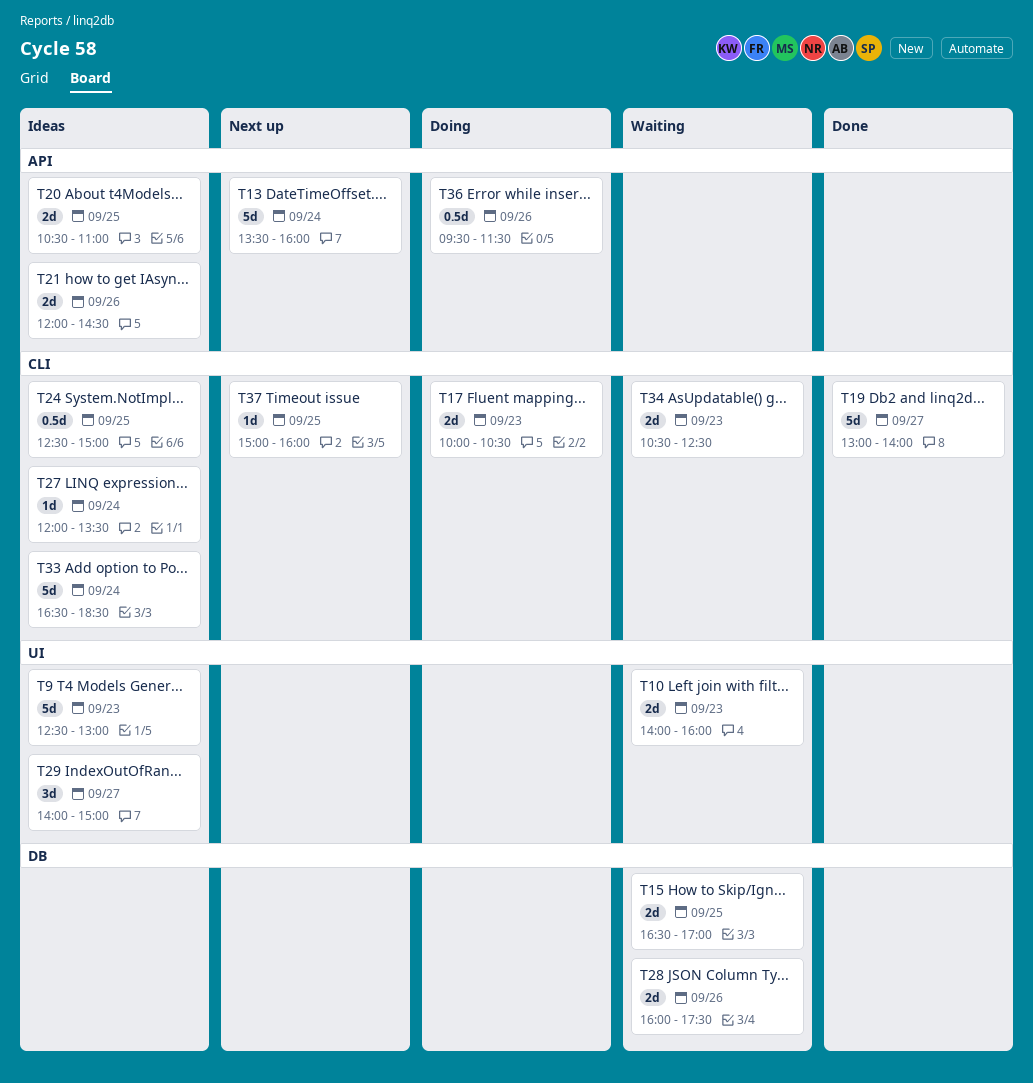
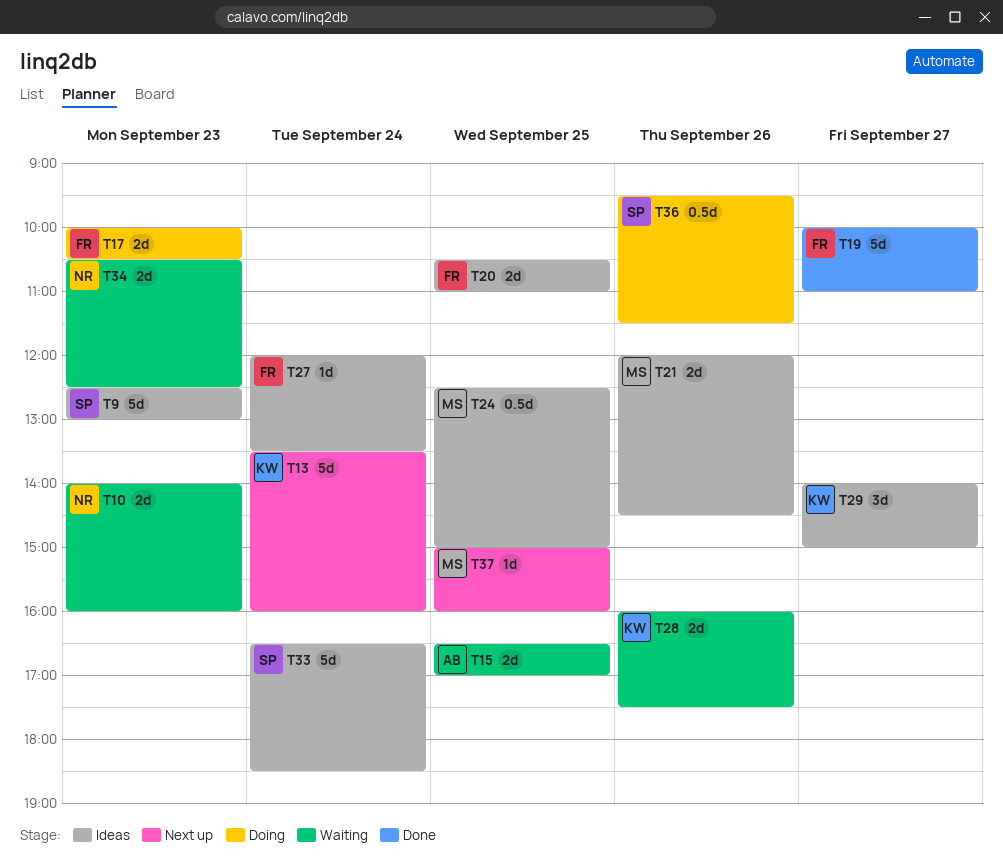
T19, begins: 13:00 -> 10:00
T19, ends: 14:00 -> 11:00

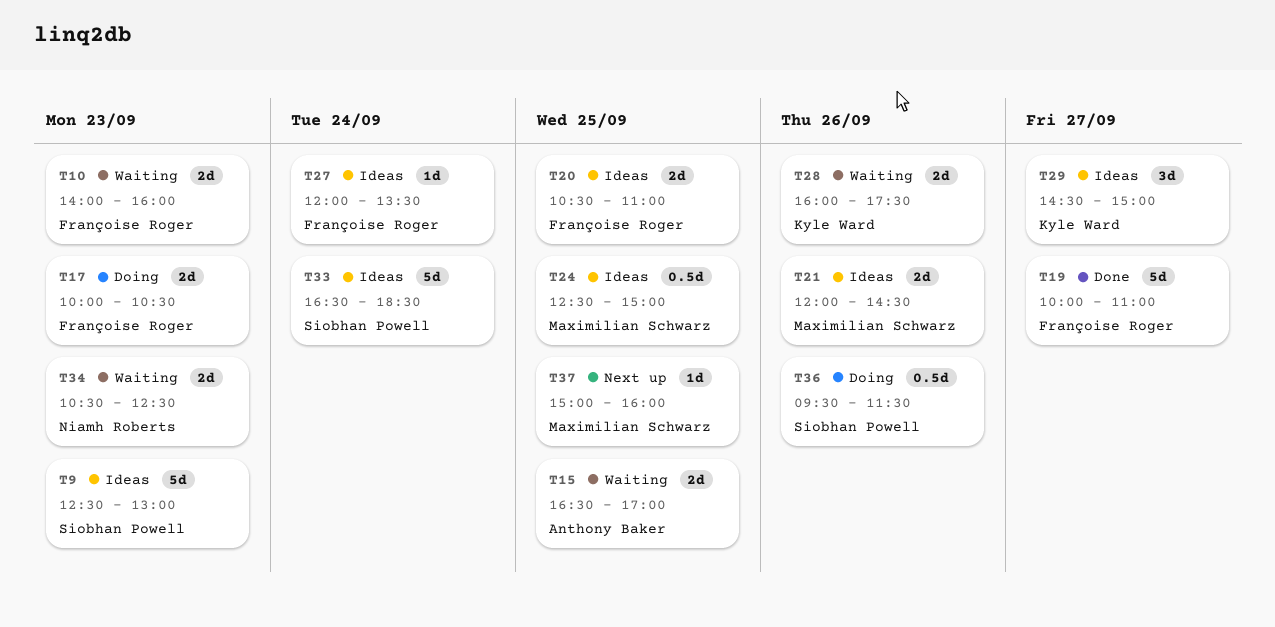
T10, owner: Niamh Roberts -> Françoise Roger
T13: present -> none
T29, begins: 14:00 -> 14:30

